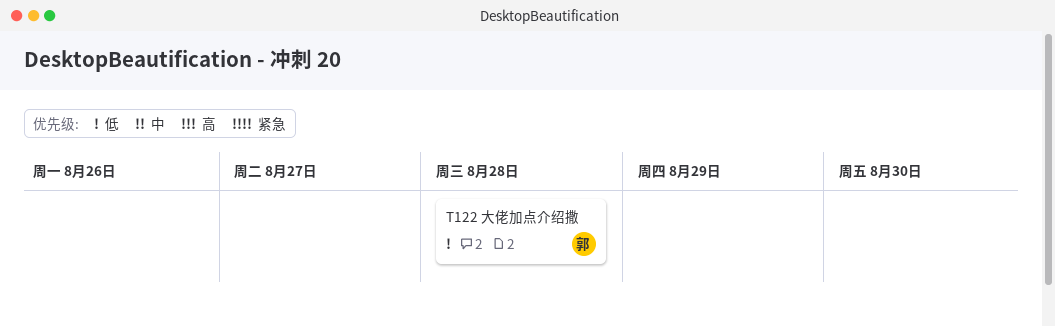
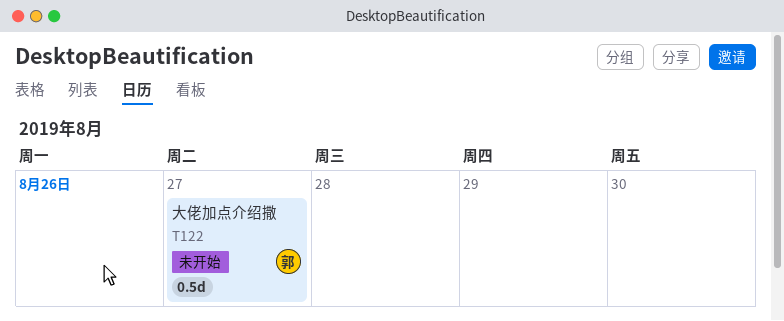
T122, due: Aug 28 -> Aug 27

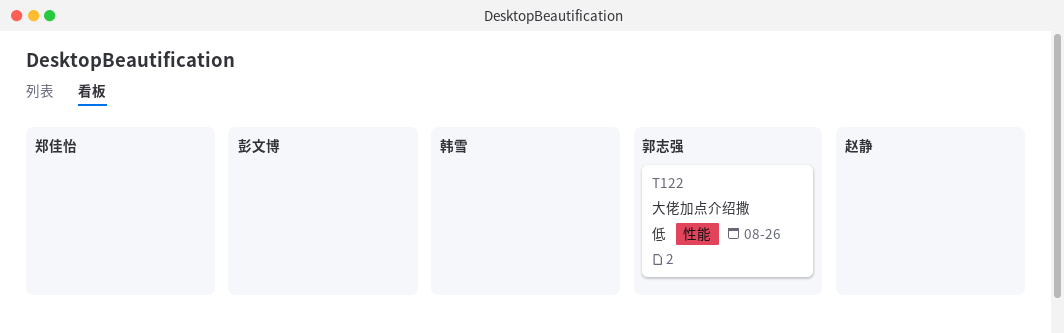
T122, due: Aug 27 -> Aug 26

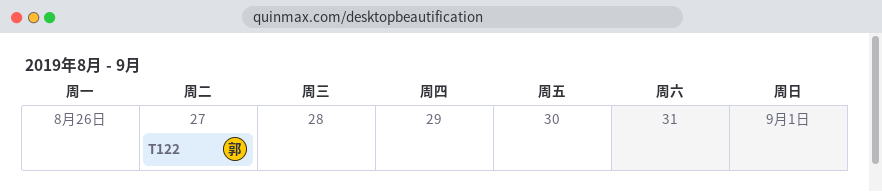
T122, due: Aug 26 -> Aug 27

